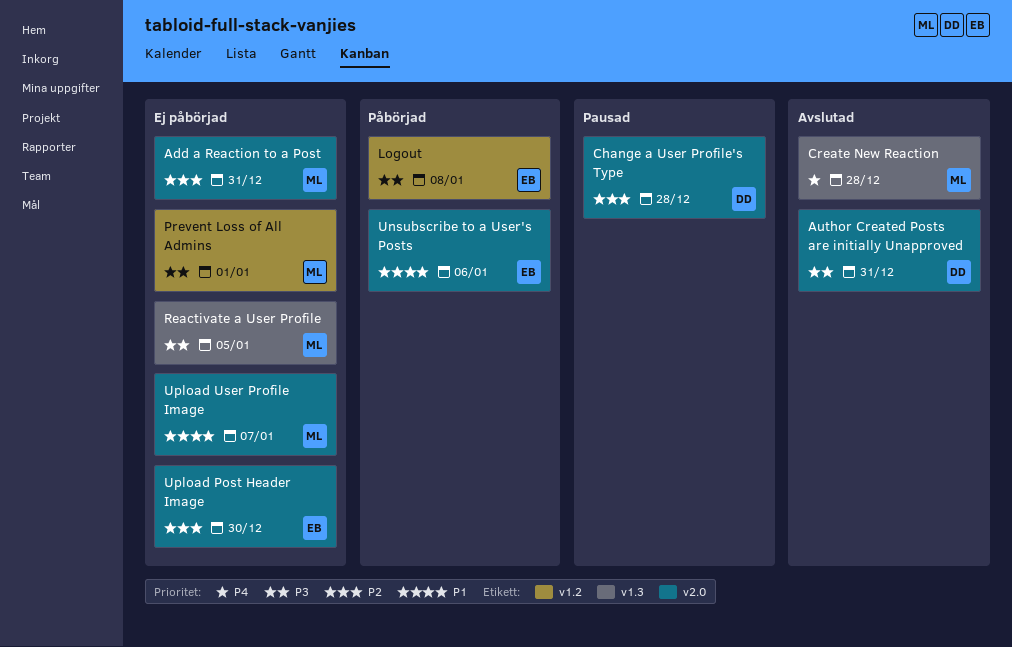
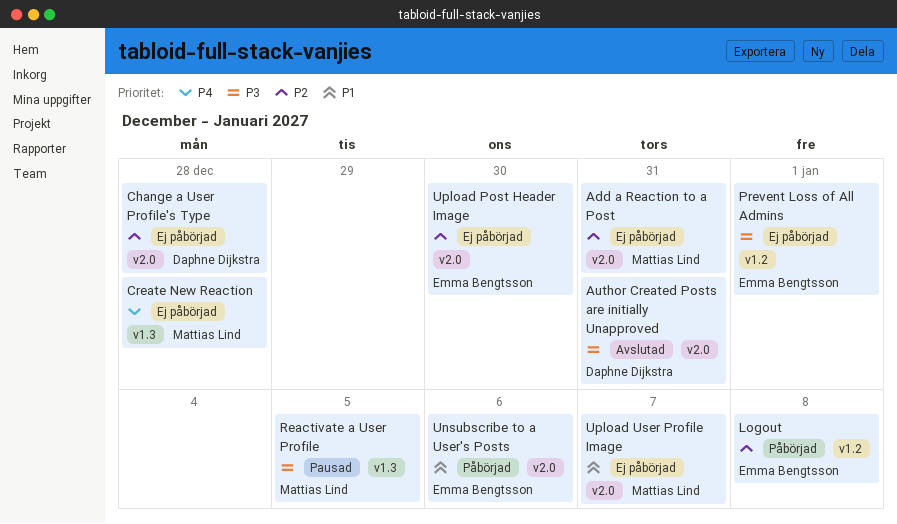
Change a User Profile's Type, status: Pausad -> Ej påbörjad
Create New Reaction, status: Avslutad -> Ej påbörjad
Logout, priority: P3 -> P2
Prevent Loss of All Admins, owner: Mattias Lind -> Emma Bengtsson
Reactivate a User Profile, status: Ej påbörjad -> Pausad

